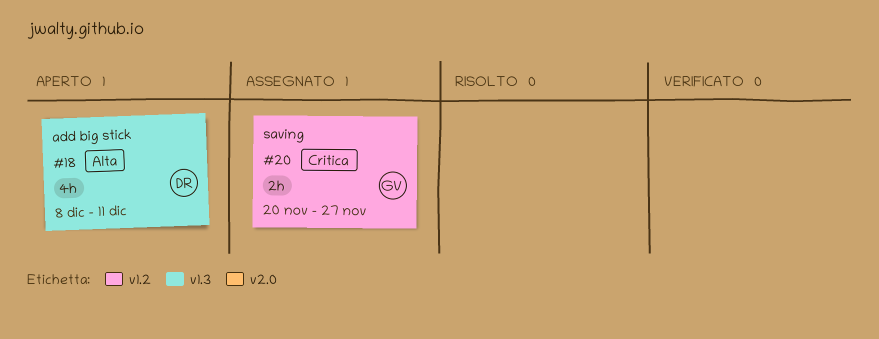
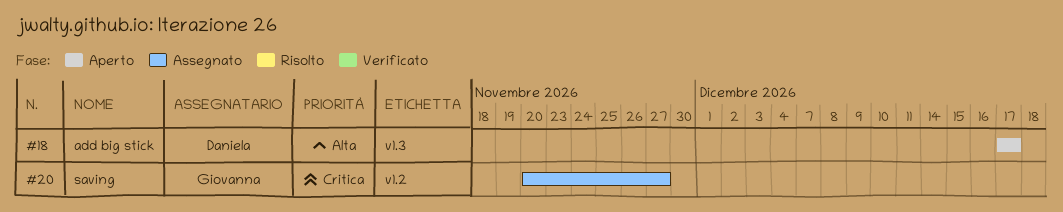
#18, start: Dec 8 -> Dec 17
#18, due: Dec 11 -> Dec 17

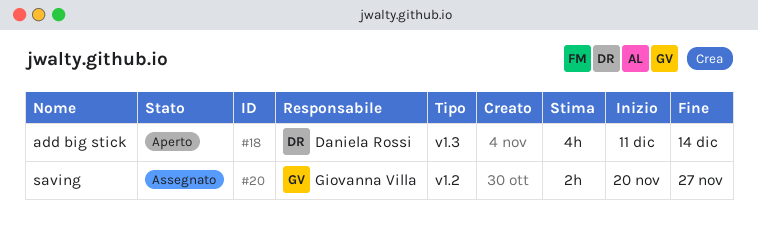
#18, start: Dec 17 -> Dec 11
#18, due: Dec 17 -> Dec 14

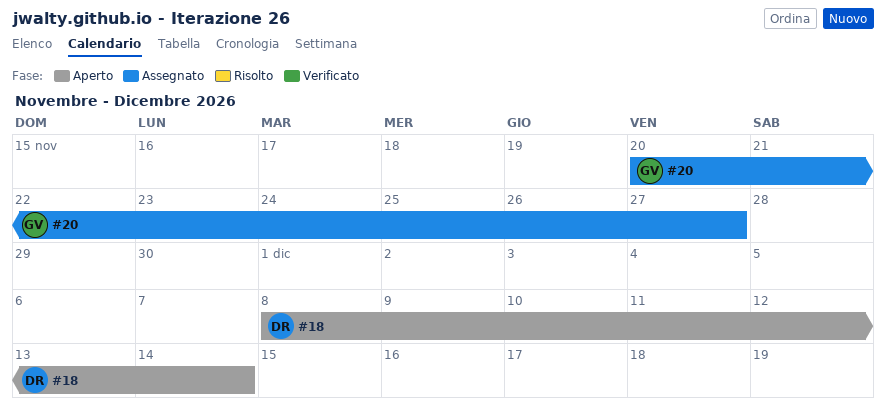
#18, start: Dec 11 -> Dec 8

